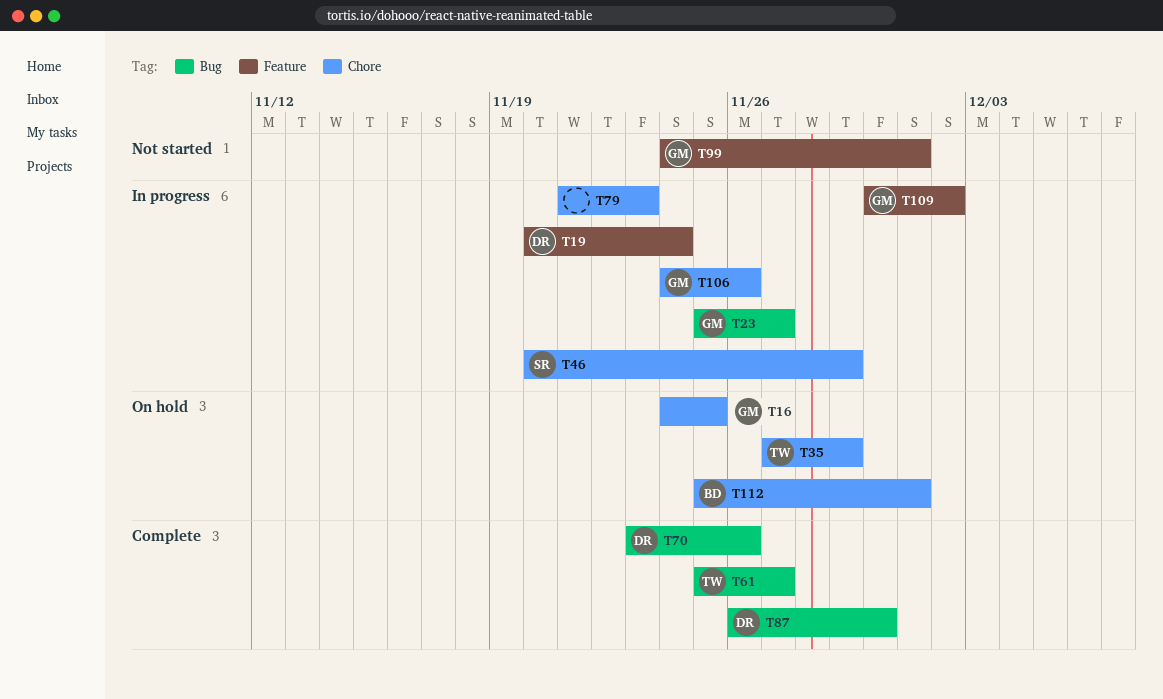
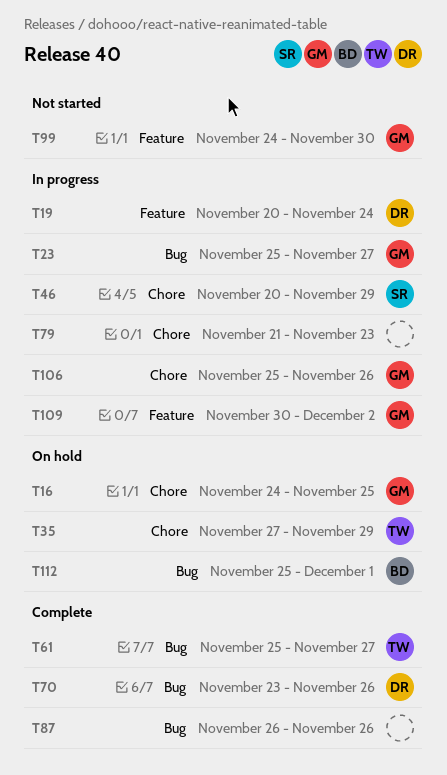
T87, owner: DR -> none
T87, due: Nov 30 -> Nov 26
T99, due: Dec 1 -> Nov 30
T106, start: Nov 24 -> Nov 25
T112, label: Chore -> Bug

